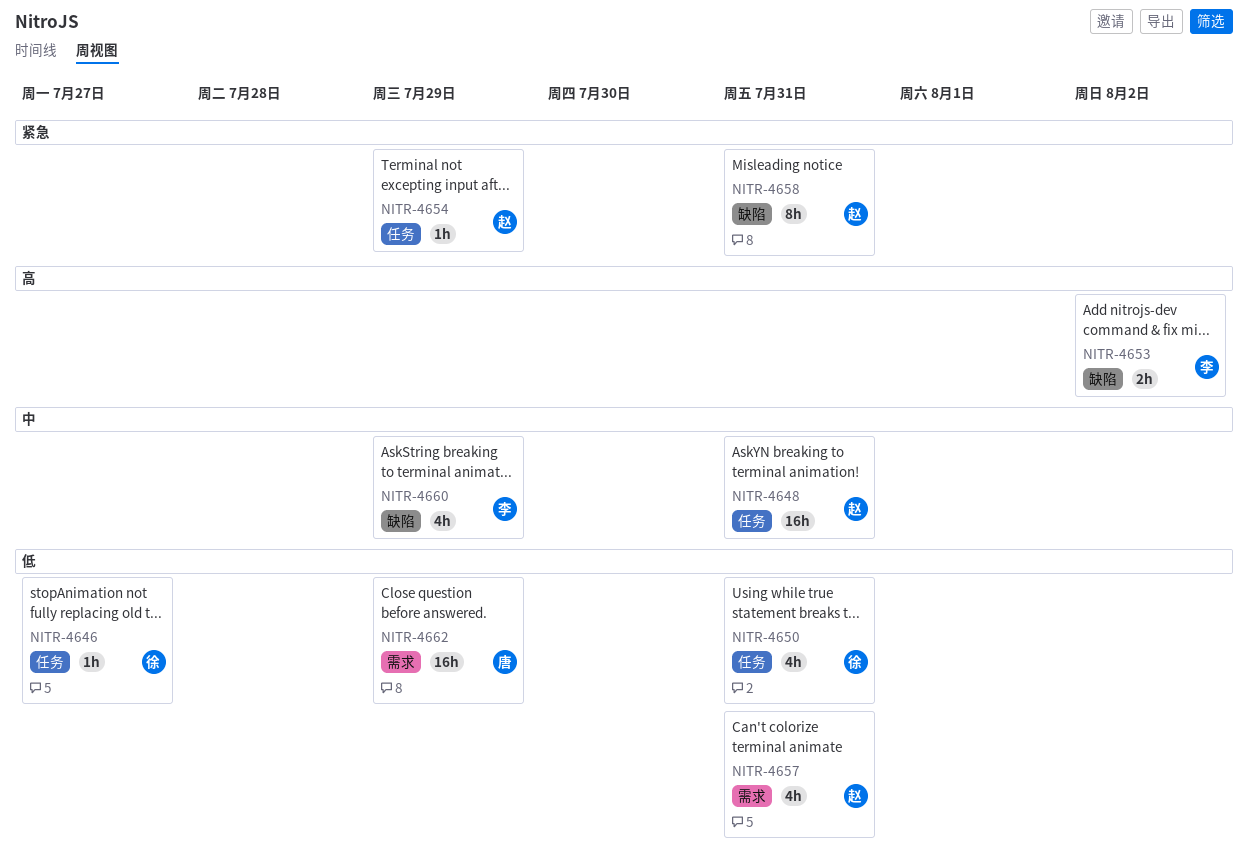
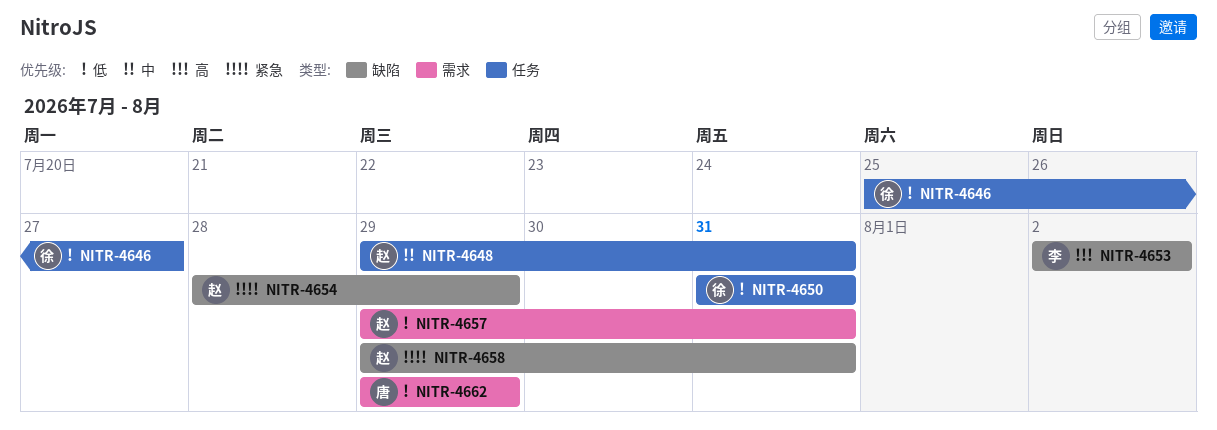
NITR-4654, label: 任务 -> 缺陷
NITR-4660: present -> none

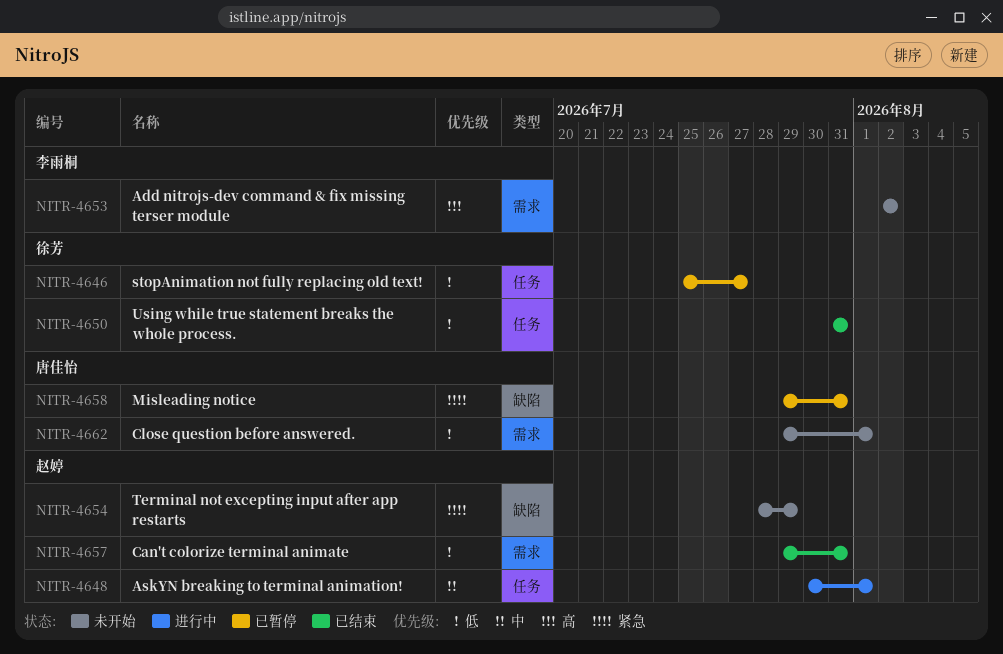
NITR-4648, start: Jul 29 -> Jul 30
NITR-4648, due: Jul 31 -> Aug 1
NITR-4653, label: 缺陷 -> 需求
NITR-4658, owner: 赵婷 -> 唐佳怡
NITR-4662, due: Jul 29 -> Aug 1

